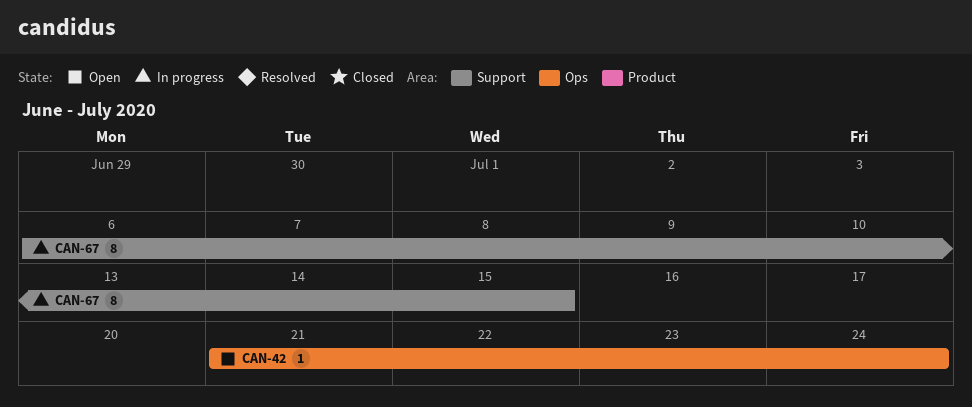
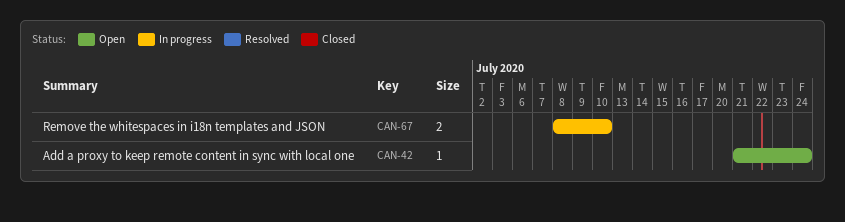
CAN-67, estimate: 8 -> 2
CAN-67, start: Jul 6 -> Jul 8
CAN-67, due: Jul 15 -> Jul 10

